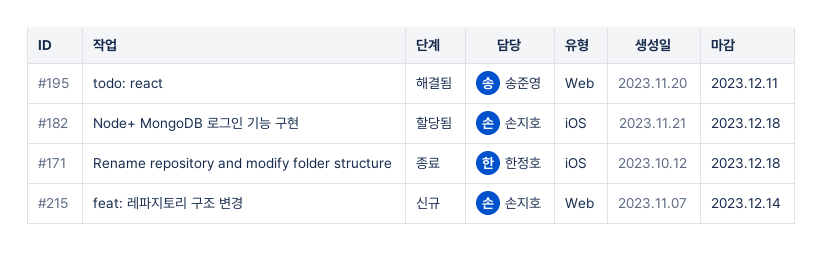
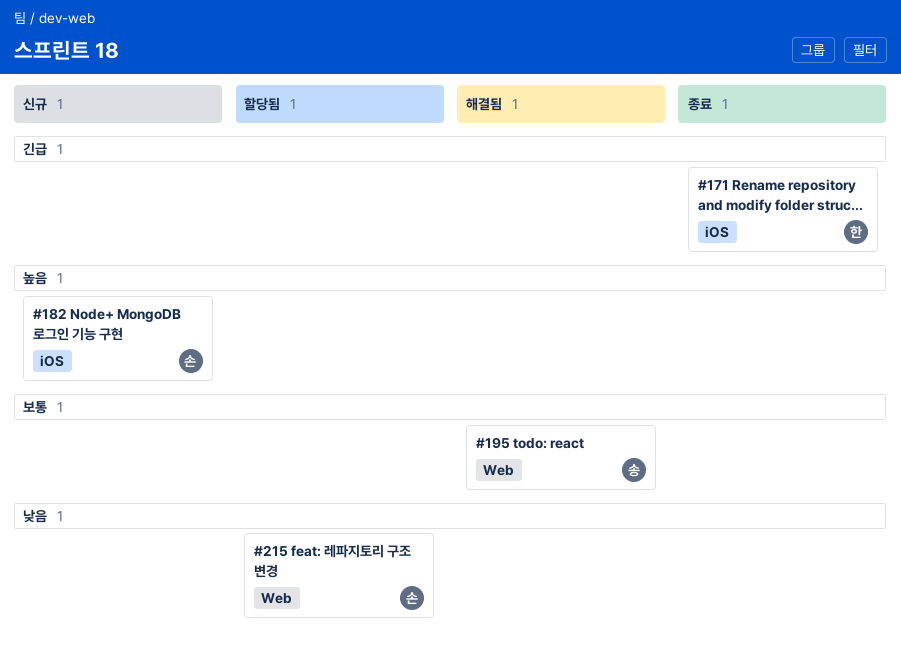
#182, status: 할당됨 -> 신규
#215, status: 신규 -> 할당됨

